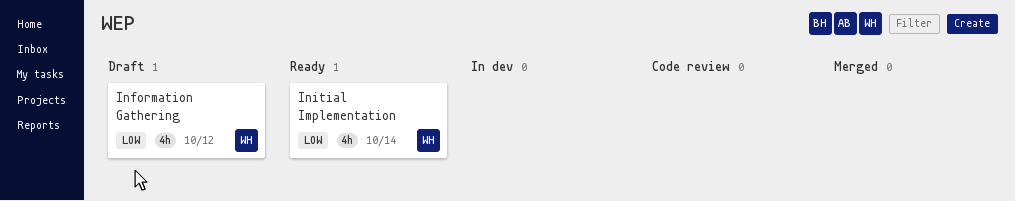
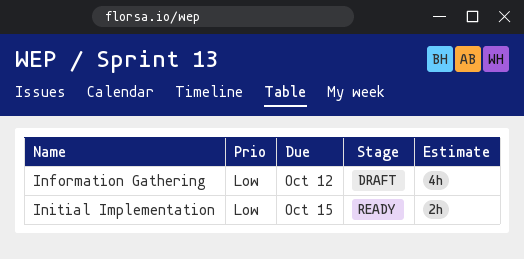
Initial Implementation, estimate: 4h -> 2h
Initial Implementation, due: Oct 14 -> Oct 15

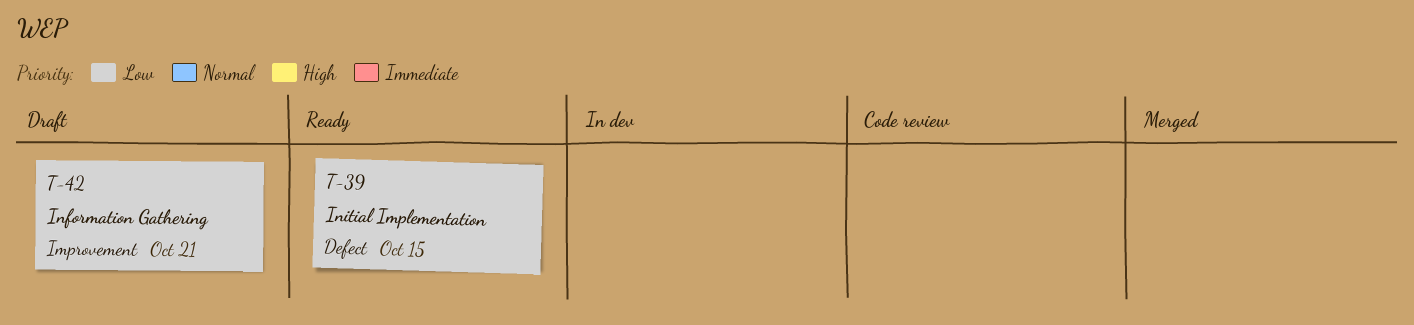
Information Gathering, due: Oct 12 -> Oct 21

